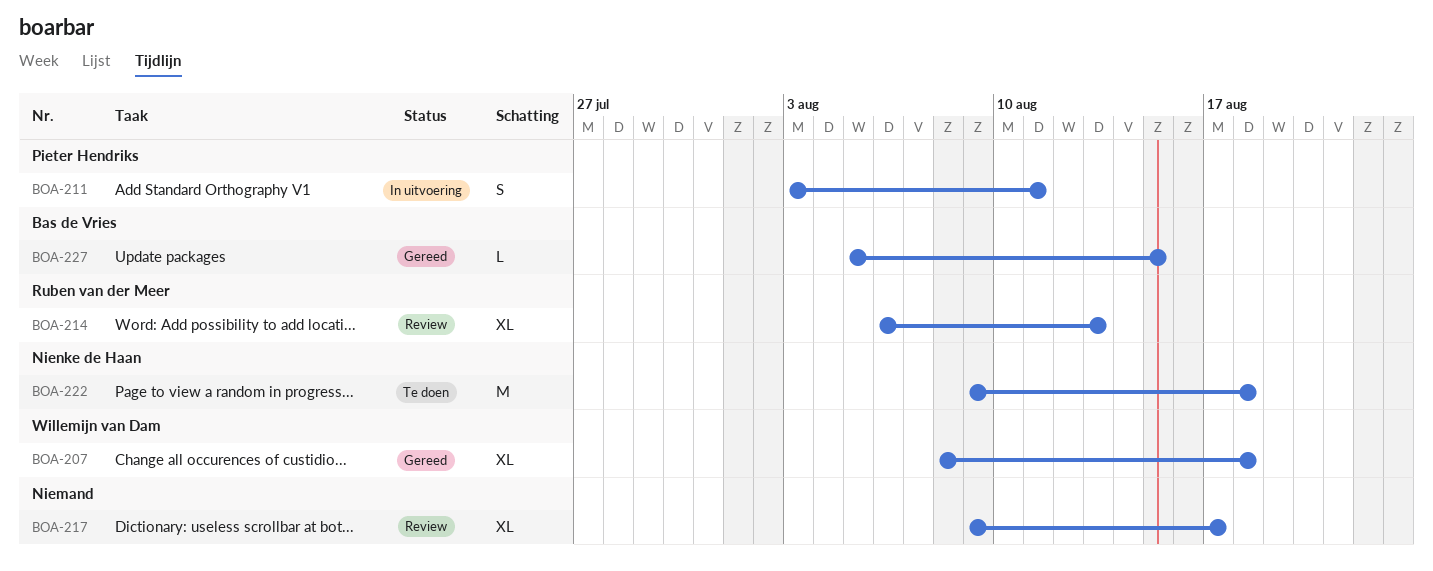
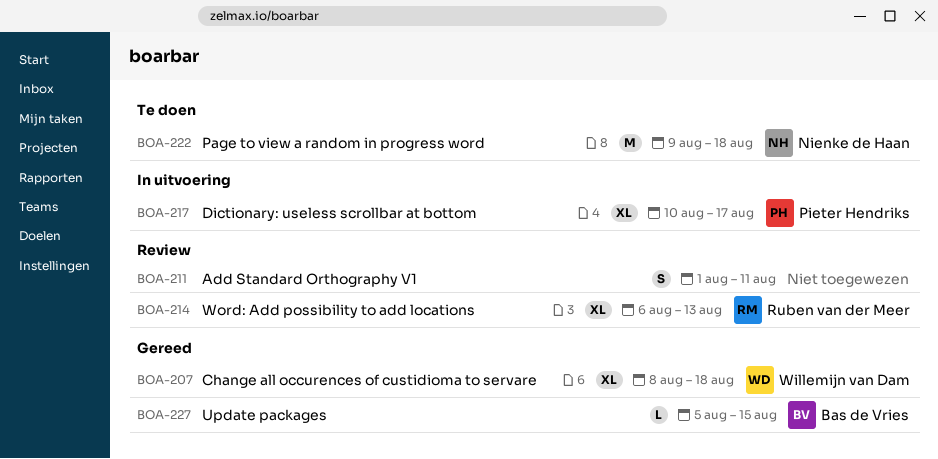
BOA-211, status: In uitvoering -> Review
BOA-211, owner: Pieter Hendriks -> none
BOA-211, start: Aug 3 -> Aug 1
BOA-217, status: Review -> In uitvoering
BOA-217, owner: none -> Pieter Hendriks
BOA-217, start: Aug 9 -> Aug 10

